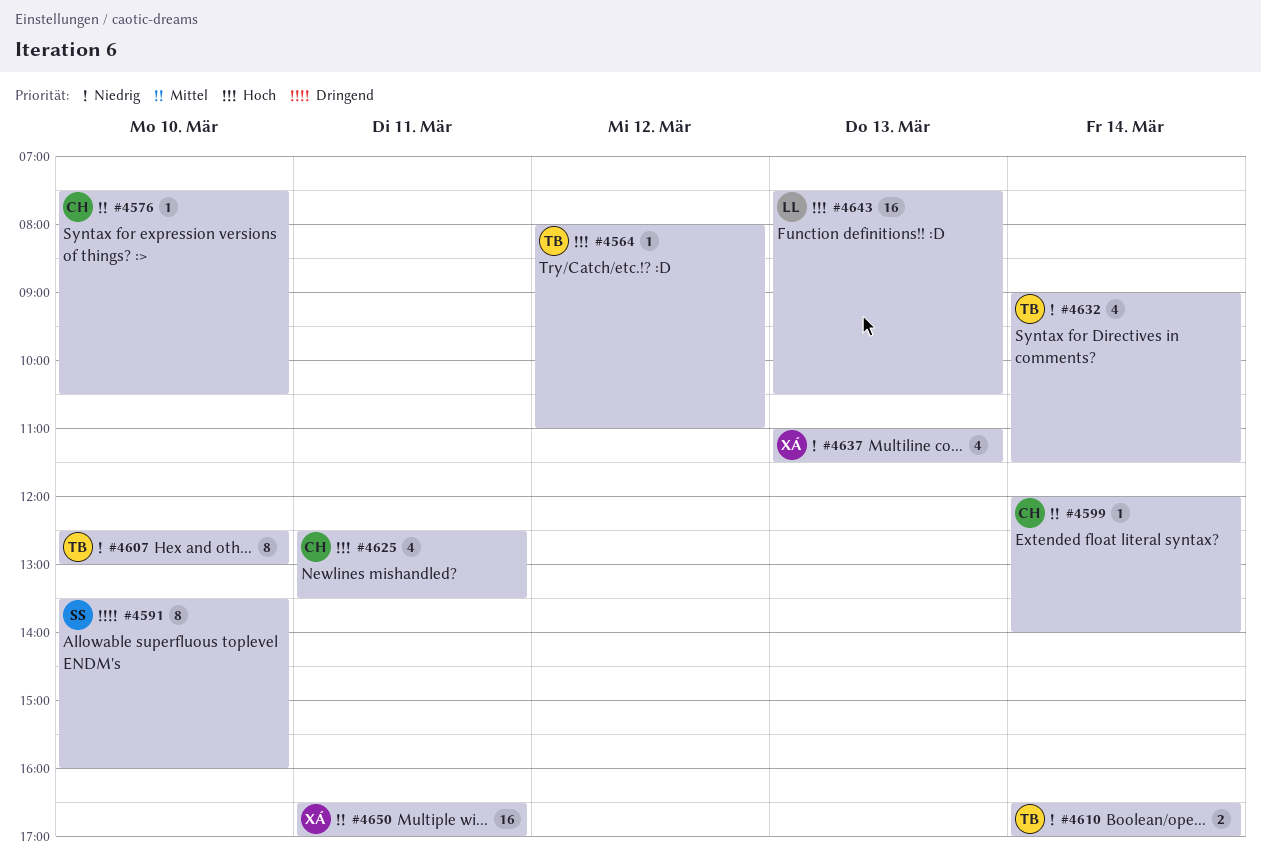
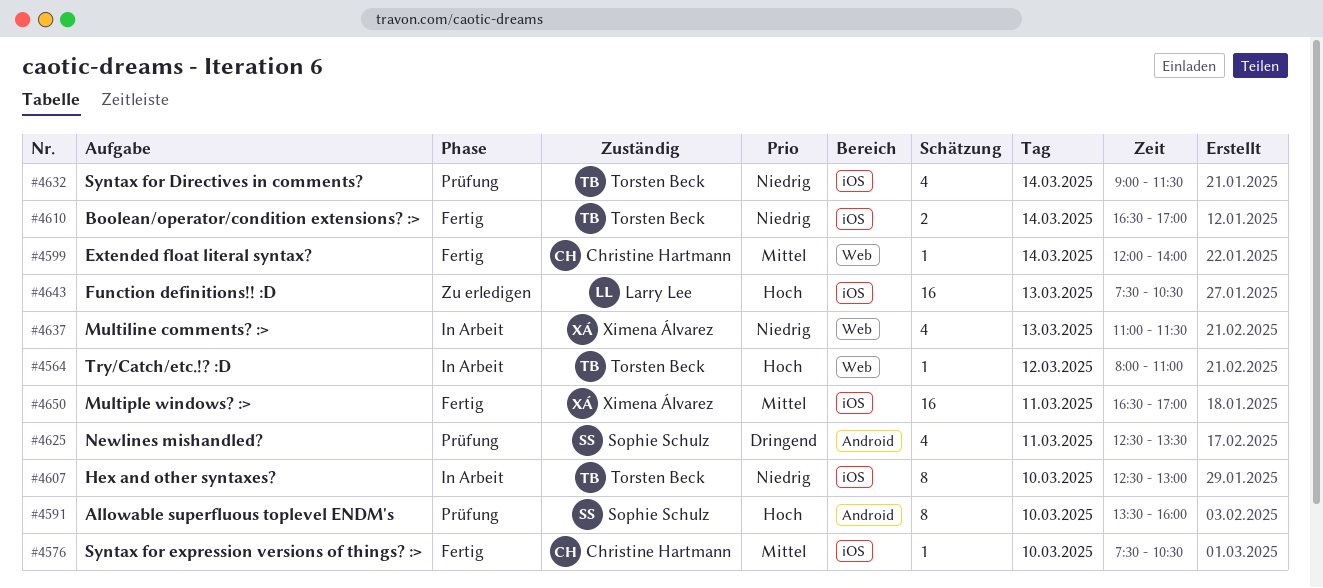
#4591, priority: Dringend -> Hoch
#4625, owner: Christine Hartmann -> Sophie Schulz
#4625, priority: Hoch -> Dringend

